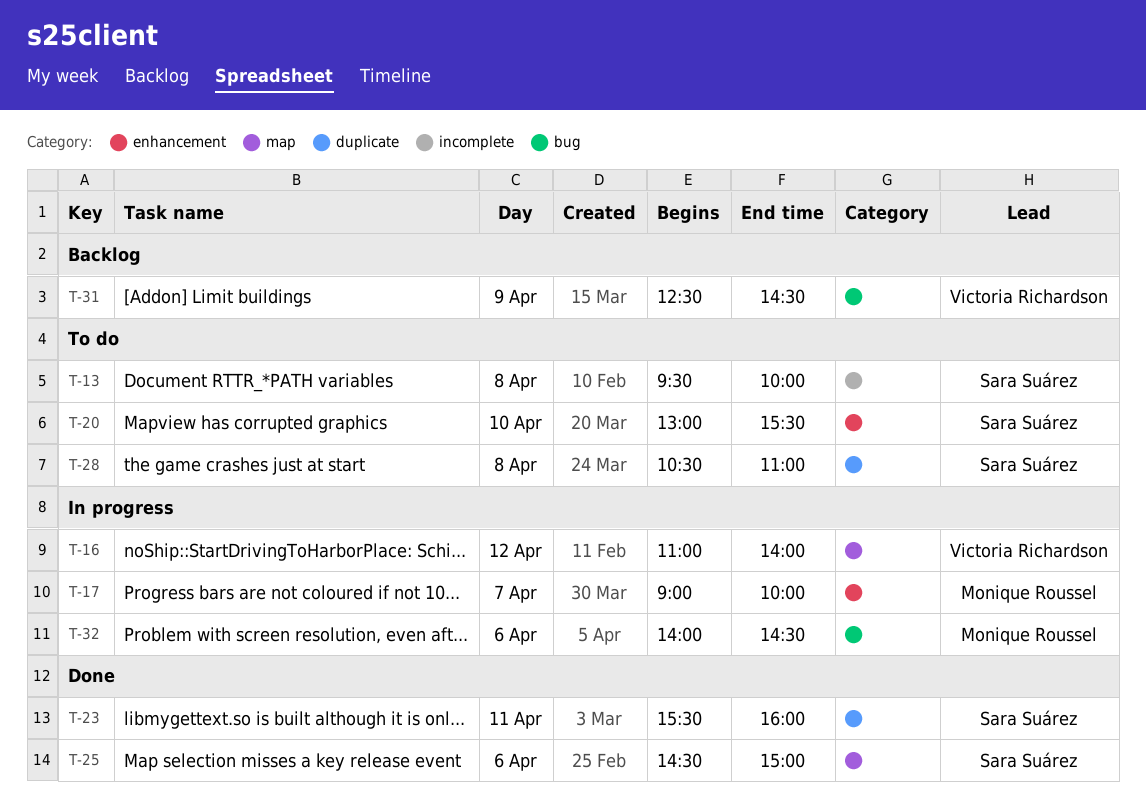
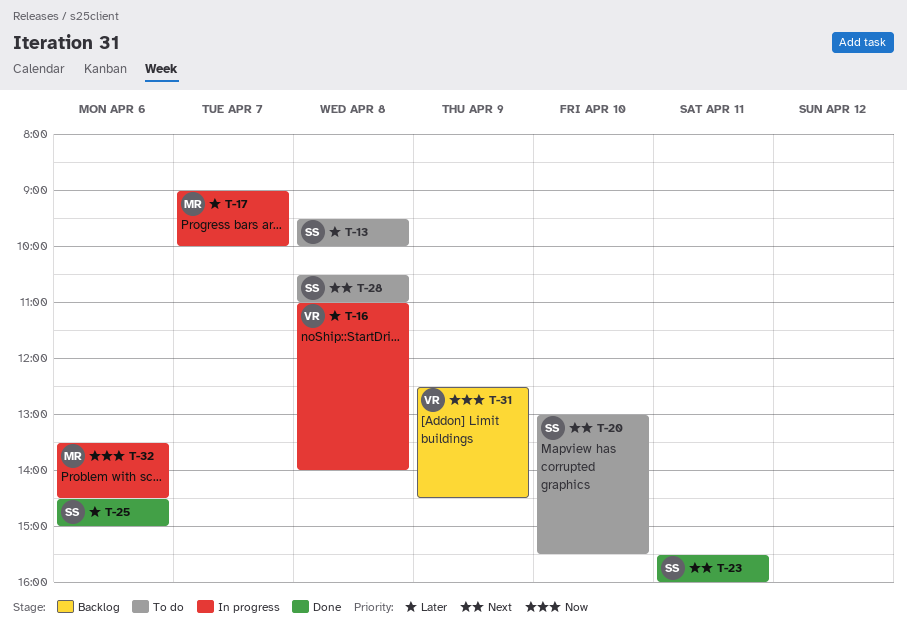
T-16, day: Apr 12 -> Apr 8
T-32, begins: 14:00 -> 13:30

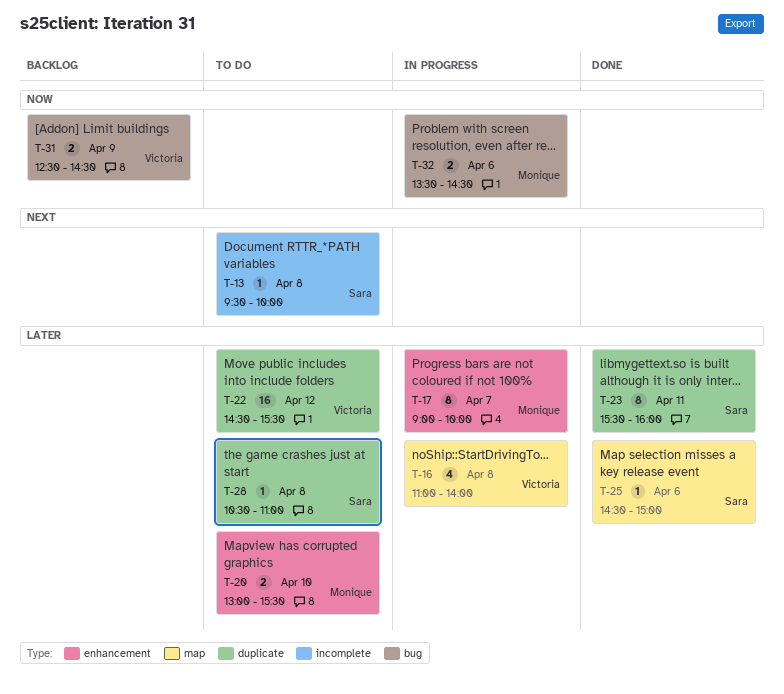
T-13, priority: Later -> Next
T-20, owner: Sara -> Monique
T-20, priority: Next -> Later
T-22: none -> present
T-23, priority: Next -> Later
T-28, priority: Next -> Later

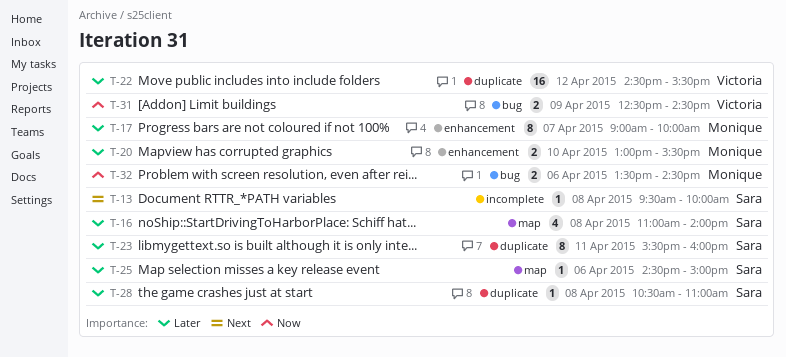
T-16, owner: Victoria -> Sara

